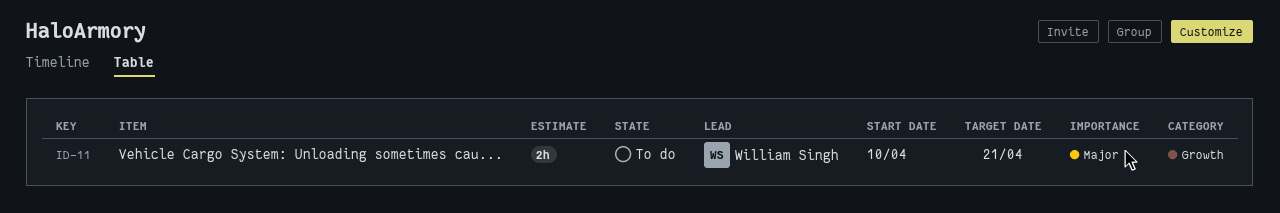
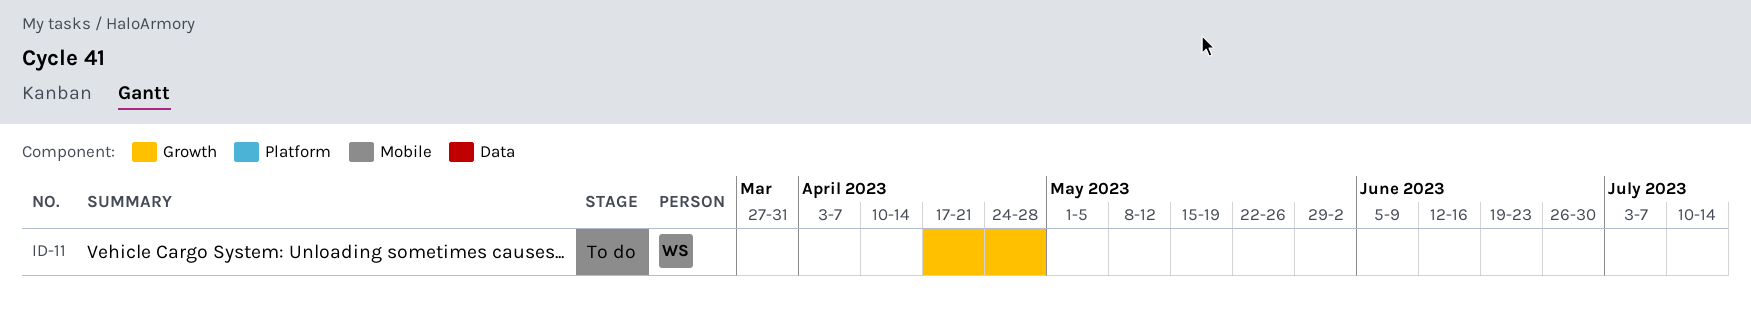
ID-11, start: Apr 10 -> Apr 17
ID-11, due: Apr 21 -> Apr 28

